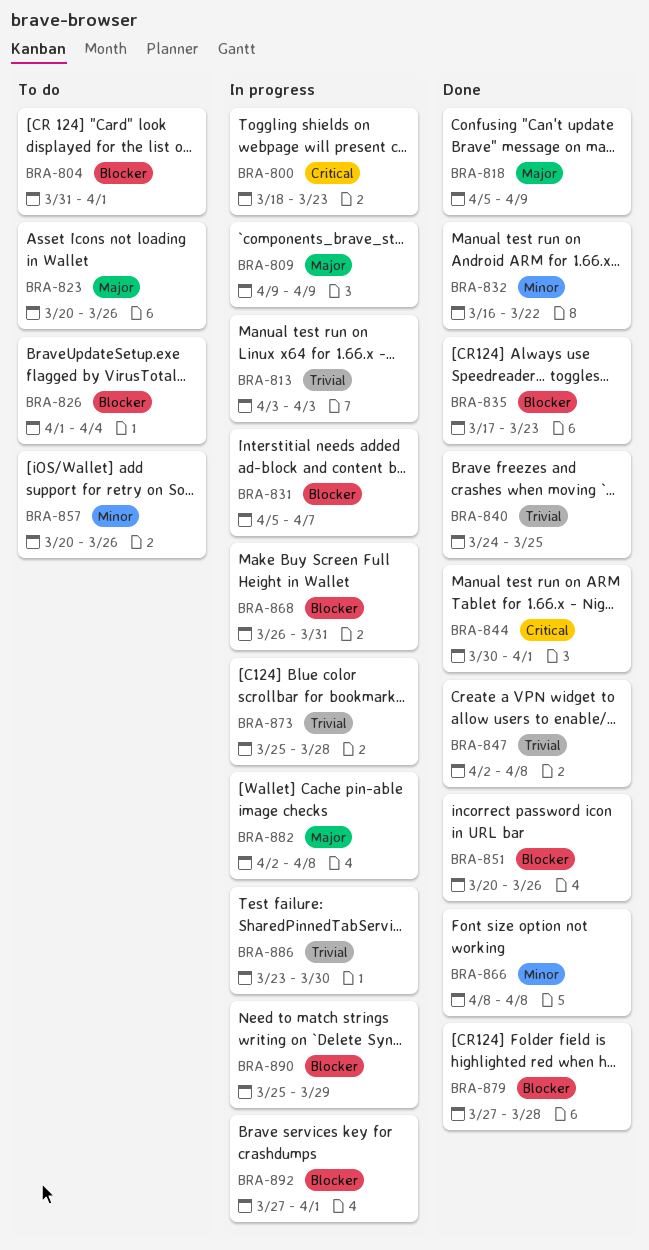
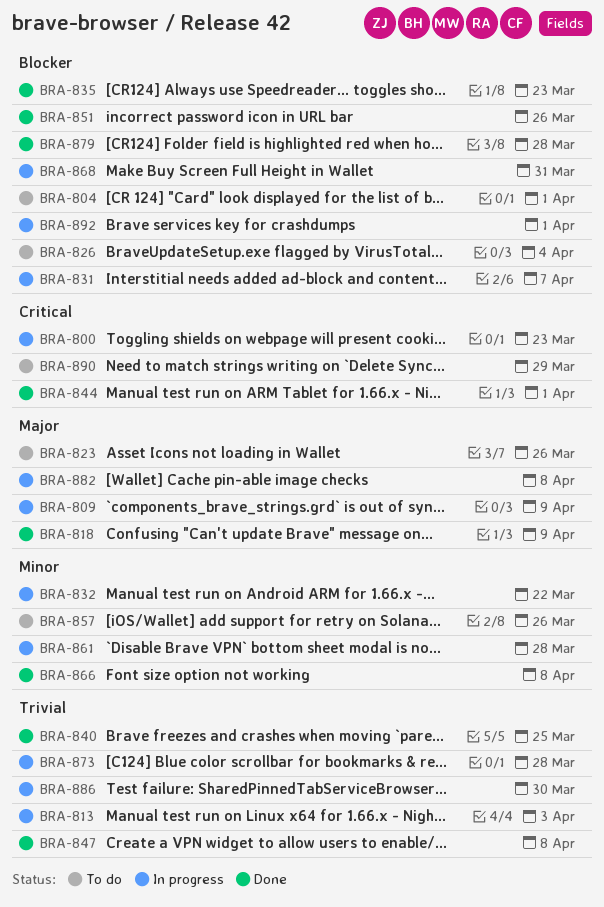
BRA-832, status: Done -> In progress
BRA-861: none -> present
BRA-890, status: In progress -> To do
BRA-890, priority: Blocker -> Critical

